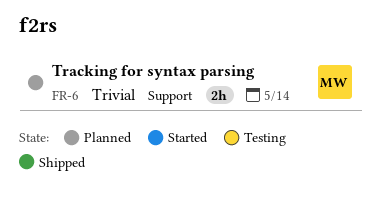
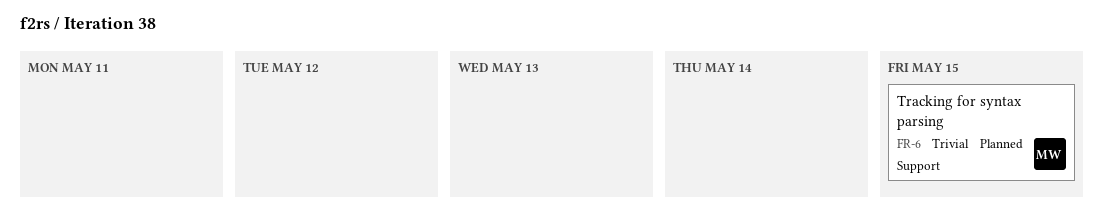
FR-6, due: May 14 -> May 15

